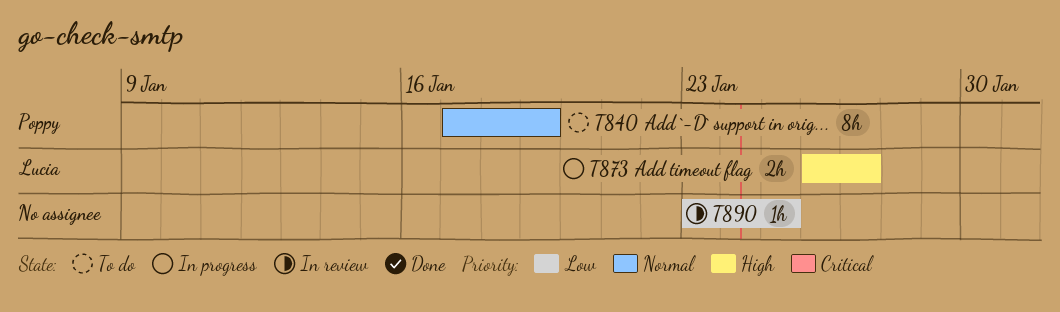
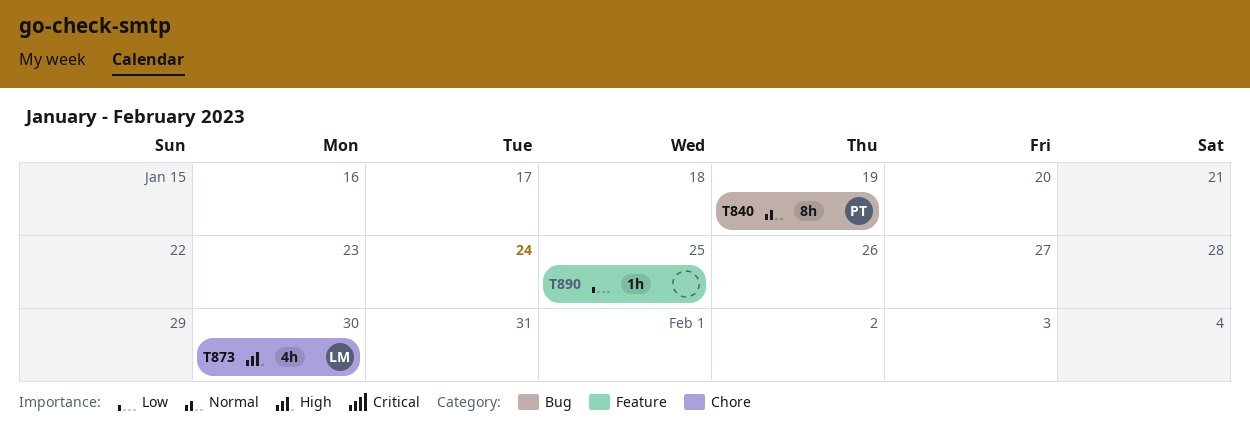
T873, estimate: 2h -> 4h
T873, due: Jan 27 -> Jan 30

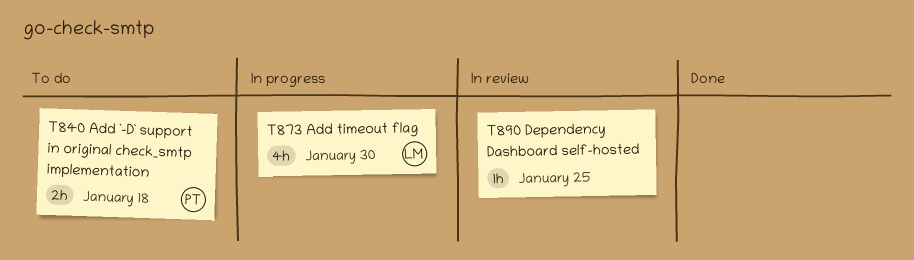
T840, estimate: 8h -> 2h
T840, due: Jan 19 -> Jan 18

